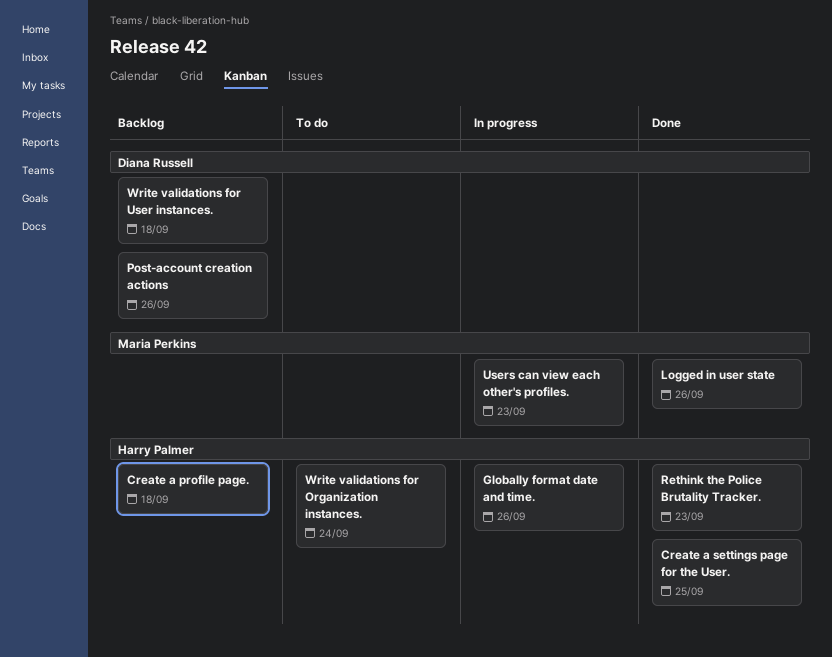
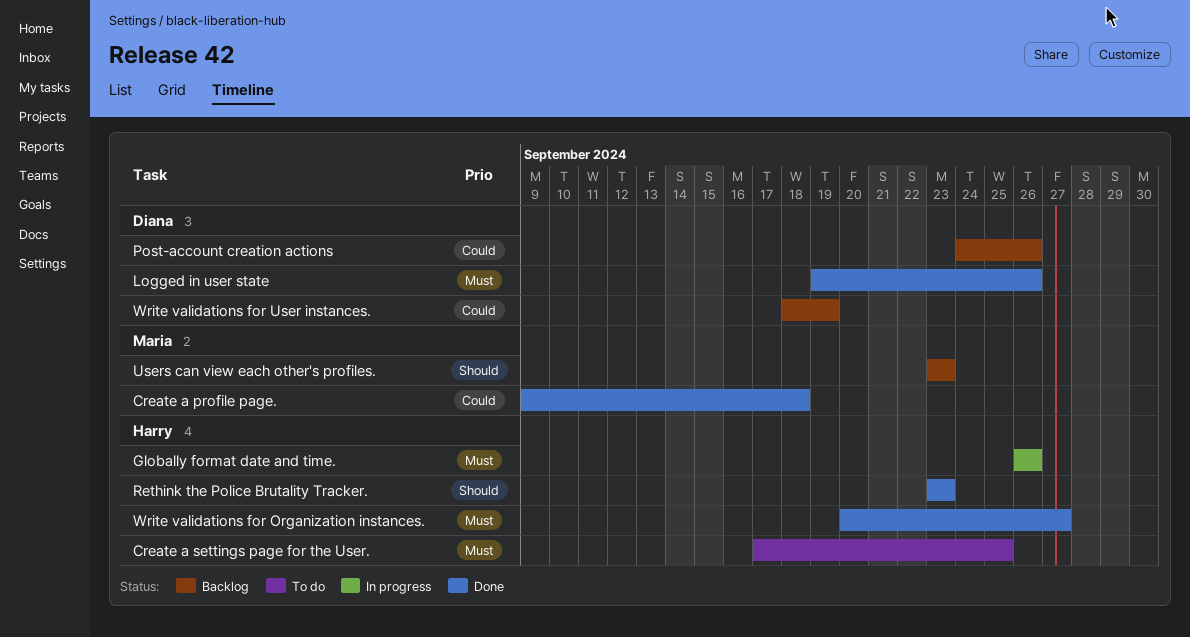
Create a profile page., status: Backlog -> Done
Create a profile page., owner: Harry Palmer -> Maria Perkins
Create a settings page for the User., status: Done -> To do
Logged in user state, owner: Maria Perkins -> Diana Russell
Users can view each other's profiles., status: In progress -> Backlog
Write validations for Organization instances., status: To do -> Done
Write validations for Organization instances., due: Sep 24 -> Sep 27
Write validations for User instances., due: Sep 18 -> Sep 19

